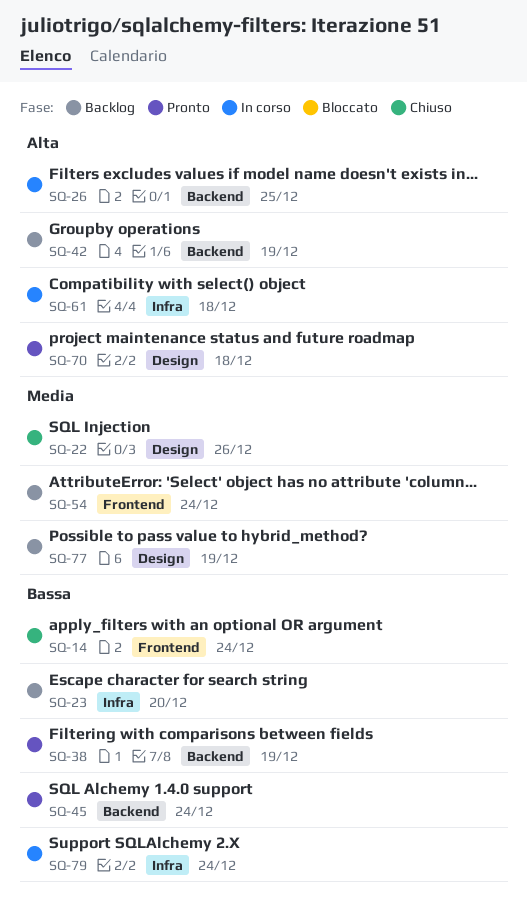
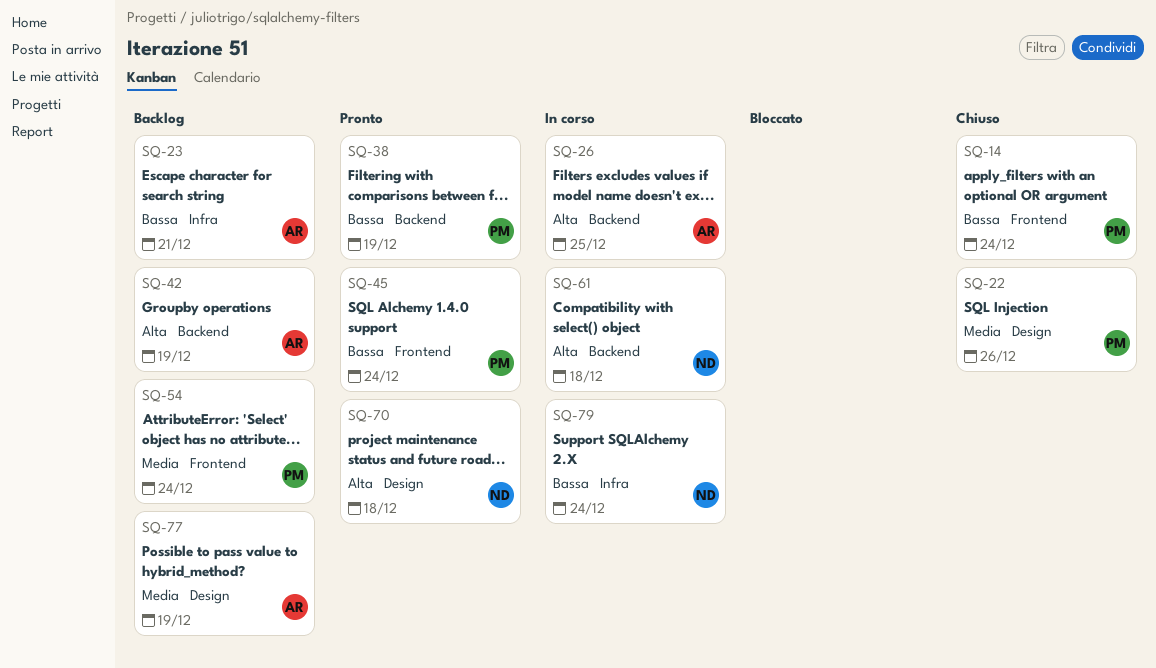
SQ-23, due: Dec 20 -> Dec 21
SQ-45, label: Backend -> Frontend
SQ-61, label: Infra -> Backend

